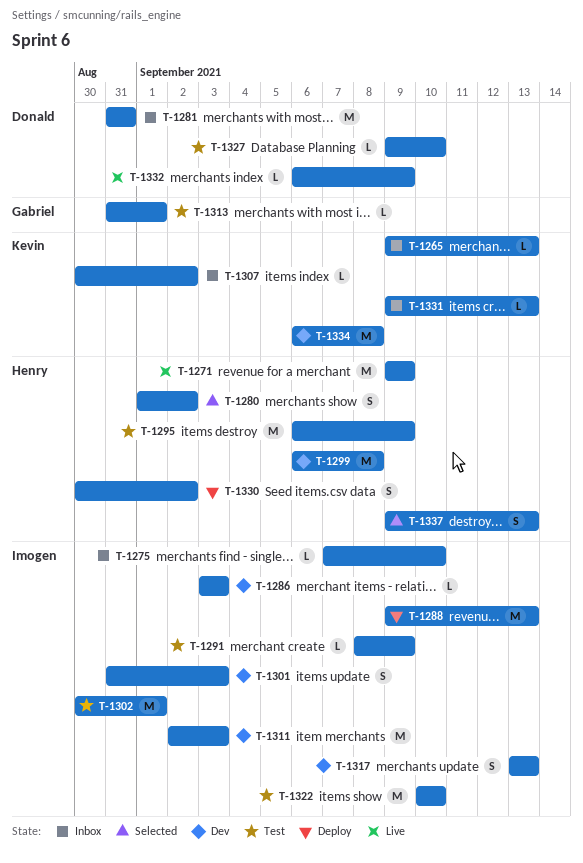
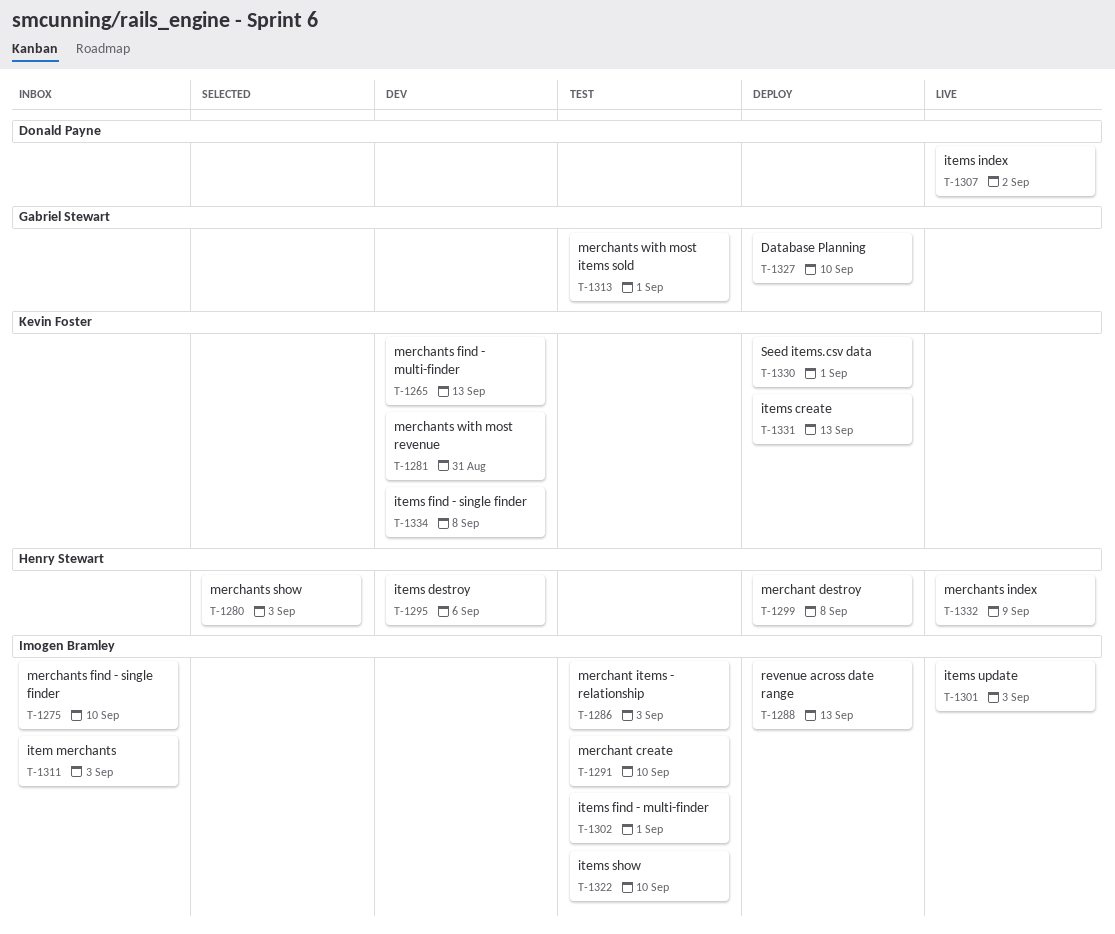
T-1265, status: Inbox -> Dev
T-1271: present -> none
T-1280, due: Sep 2 -> Sep 3
T-1281, status: Inbox -> Dev
T-1281, owner: Donald Payne -> Kevin Foster
T-1286, status: Dev -> Test
T-1291, due: Sep 9 -> Sep 10
T-1295, status: Test -> Dev
T-1295, due: Sep 9 -> Sep 6
T-1299, status: Dev -> Deploy
T-1301, status: Dev -> Live
T-1307, status: Inbox -> Live
T-1307, owner: Kevin Foster -> Donald Payne
T-1311, status: Dev -> Inbox
T-1317: present -> none
T-1327, status: Test -> Deploy
T-1327, owner: Donald Payne -> Gabriel Stewart
T-1330, owner: Henry Stewart -> Kevin Foster
T-1330, due: Sep 2 -> Sep 1
T-1331, status: Inbox -> Deploy
T-1332, owner: Donald Payne -> Henry Stewart
T-1337: present -> none

